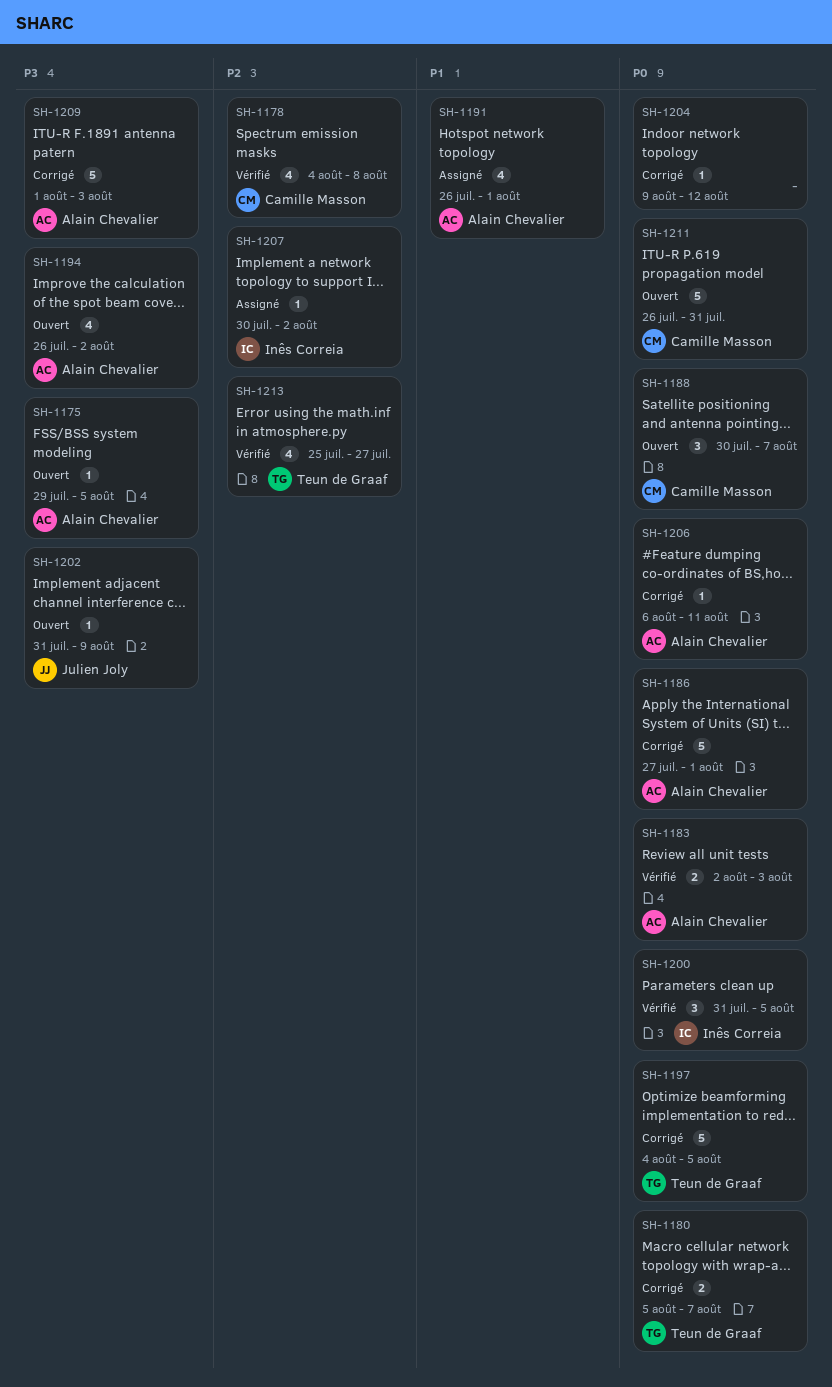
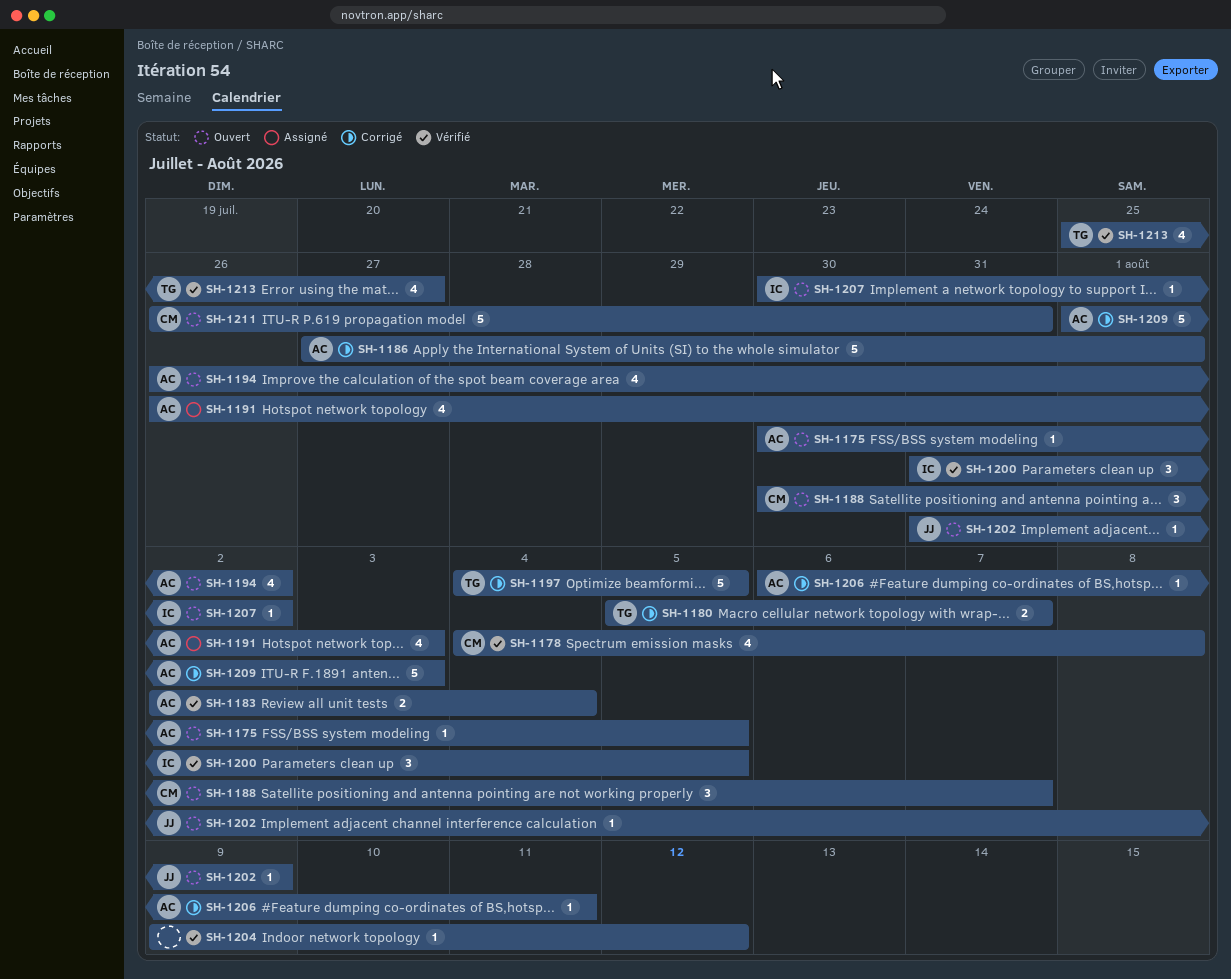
SH-1175, start: Jul 29 -> Jul 30
SH-1183, due: Aug 3 -> Aug 4
SH-1191, due: Aug 1 -> Aug 3
SH-1204, status: Corrigé -> Vérifié
SH-1207, status: Assigné -> Ouvert

